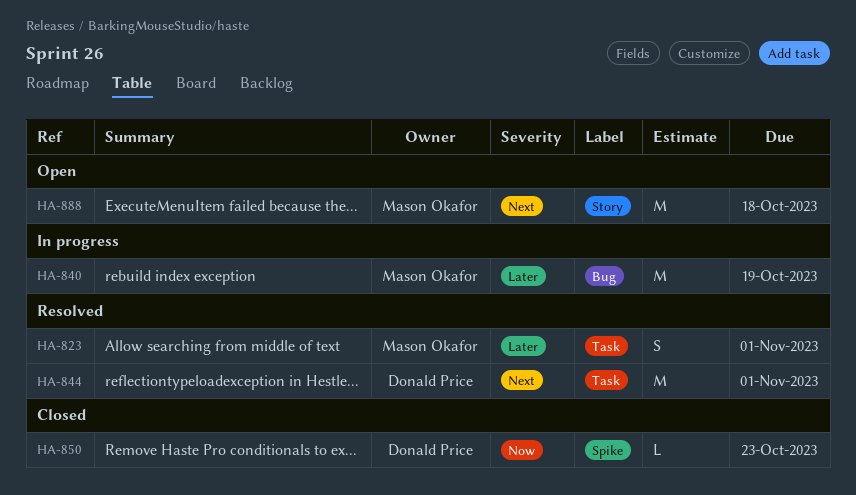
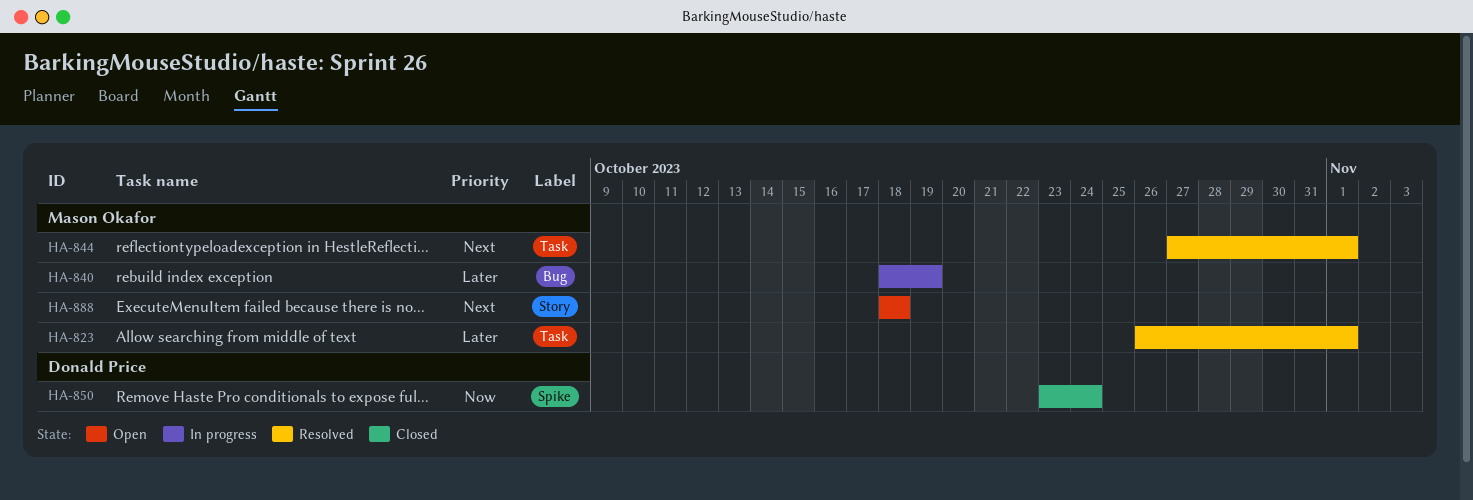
HA-844, owner: Donald Price -> Mason Okafor
HA-850, due: Oct 23 -> Oct 24

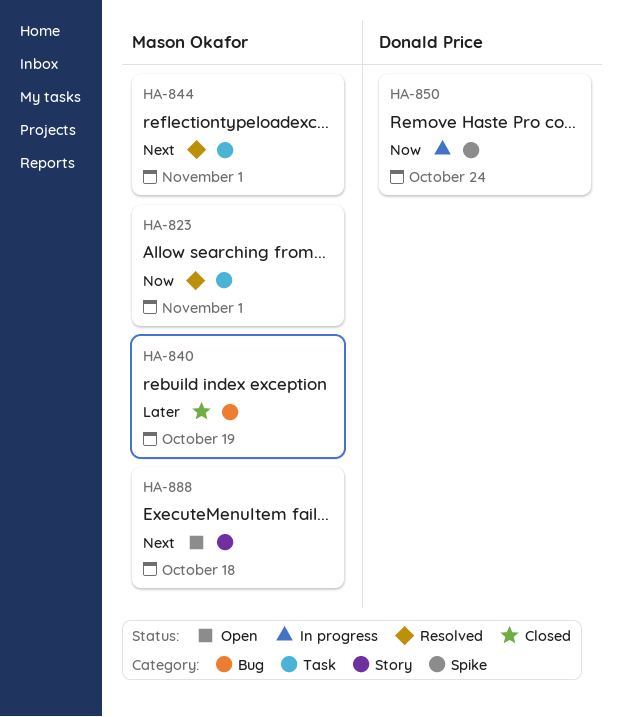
HA-823, priority: Later -> Now
HA-840, status: In progress -> Closed
HA-850, status: Closed -> In progress

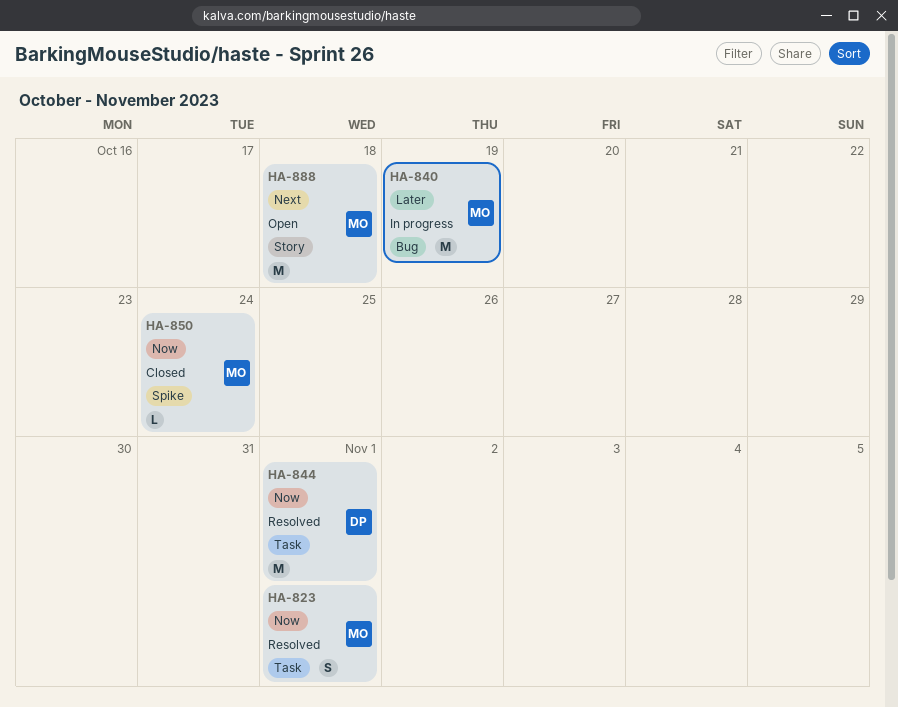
HA-840, status: Closed -> In progress
HA-844, owner: Mason Okafor -> Donald Price
HA-844, priority: Next -> Now
HA-850, status: In progress -> Closed
HA-850, owner: Donald Price -> Mason Okafor

